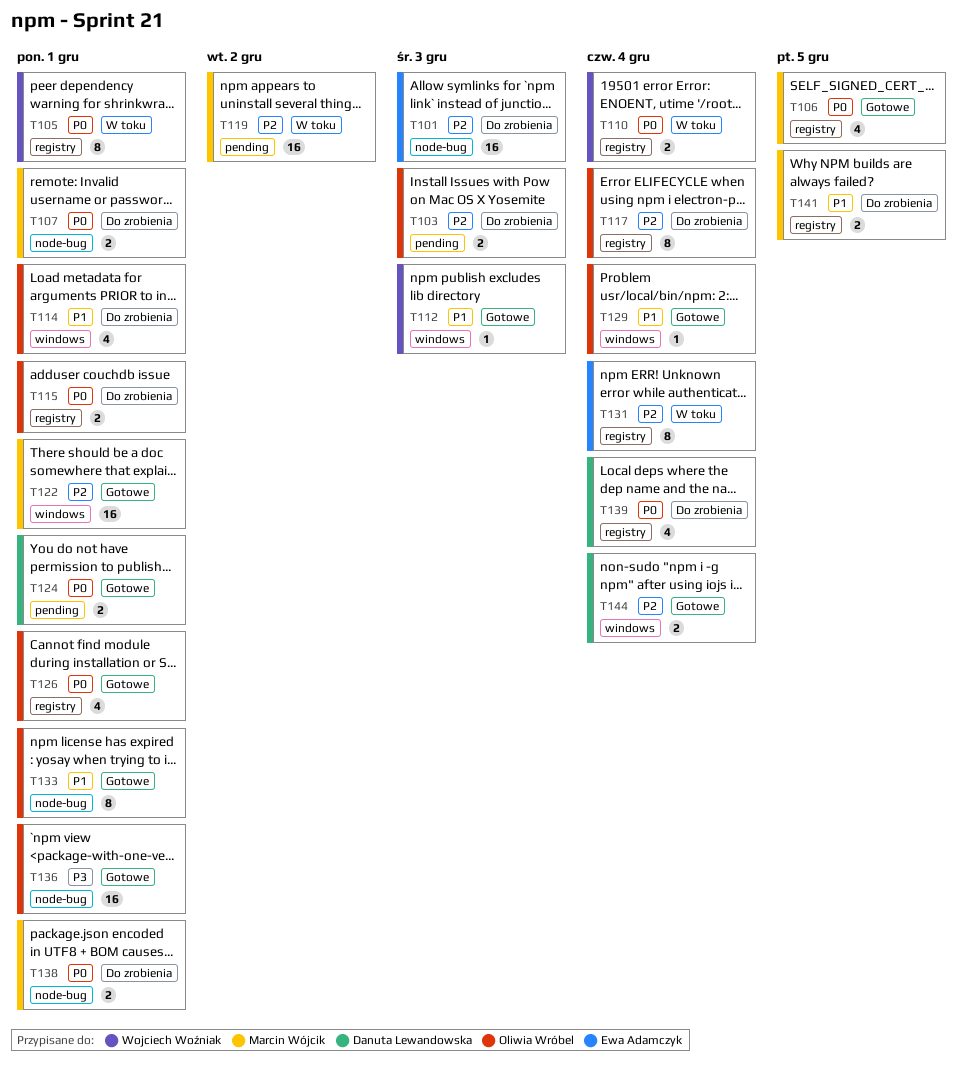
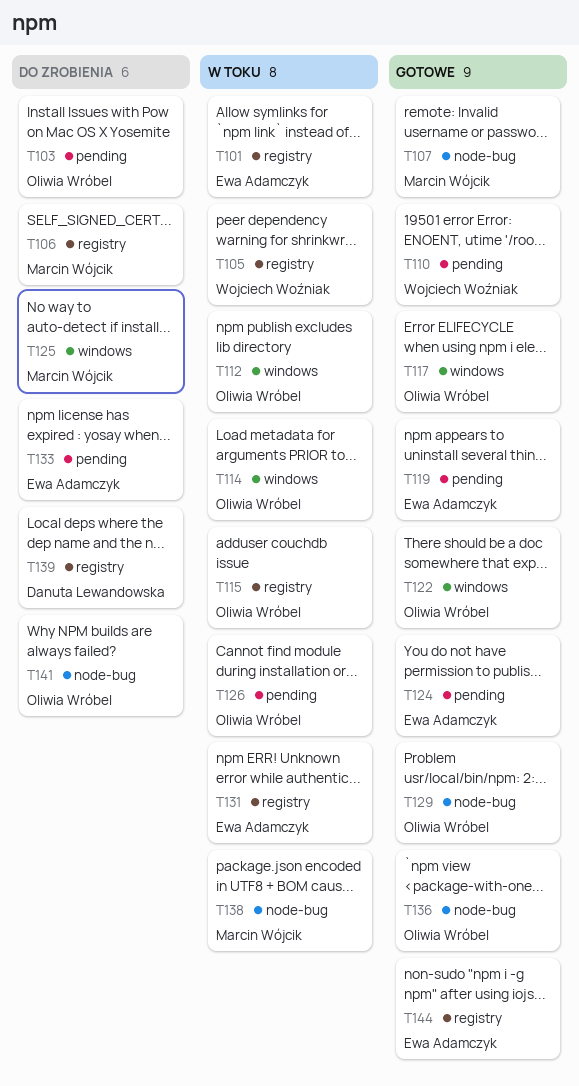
T101, status: Do zrobienia -> W toku
T101, label: node-bug -> registry
T106, status: Gotowe -> Do zrobienia
T107, status: Do zrobienia -> Gotowe
T110, status: W toku -> Gotowe
T110, label: registry -> pending
T112, status: Gotowe -> W toku
T112, owner: Wojciech Woźniak -> Oliwia Wróbel
T114, status: Do zrobienia -> W toku
T115, status: Do zrobienia -> W toku
T117, status: Do zrobienia -> Gotowe
T117, label: registry -> windows
T119, status: W toku -> Gotowe
T119, owner: Marcin Wójcik -> Ewa Adamczyk
T122, owner: Marcin Wójcik -> Oliwia Wróbel
T124, owner: Danuta Lewandowska -> Ewa Adamczyk
T125: none -> present
T126, status: Gotowe -> W toku
T126, label: registry -> pending
T129, label: windows -> node-bug
T133, status: Gotowe -> Do zrobienia
T133, owner: Oliwia Wróbel -> Ewa Adamczyk
T133, label: node-bug -> pending
T138, status: Do zrobienia -> W toku
T141, owner: Marcin Wójcik -> Oliwia Wróbel
T141, label: registry -> node-bug
T144, owner: Danuta Lewandowska -> Ewa Adamczyk
T144, label: windows -> registry

